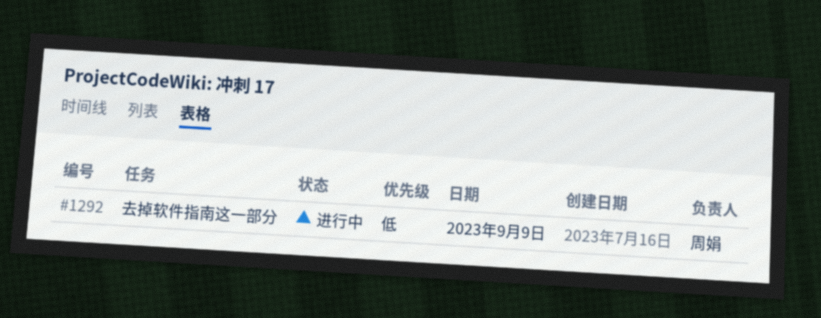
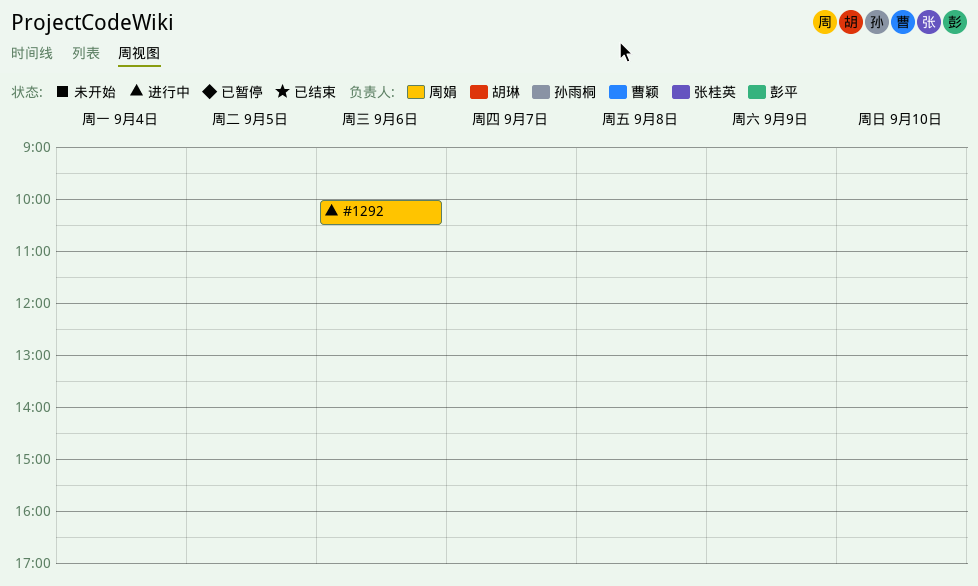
#1292, day: Sep 9 -> Sep 6

